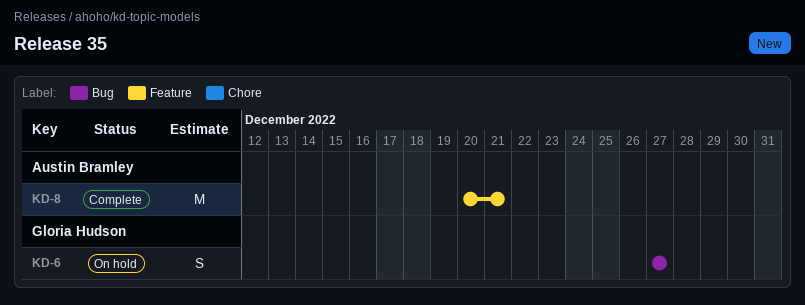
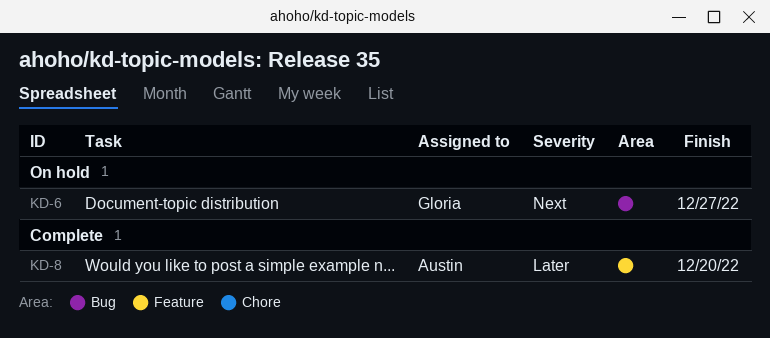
KD-8, due: Dec 21 -> Dec 20

